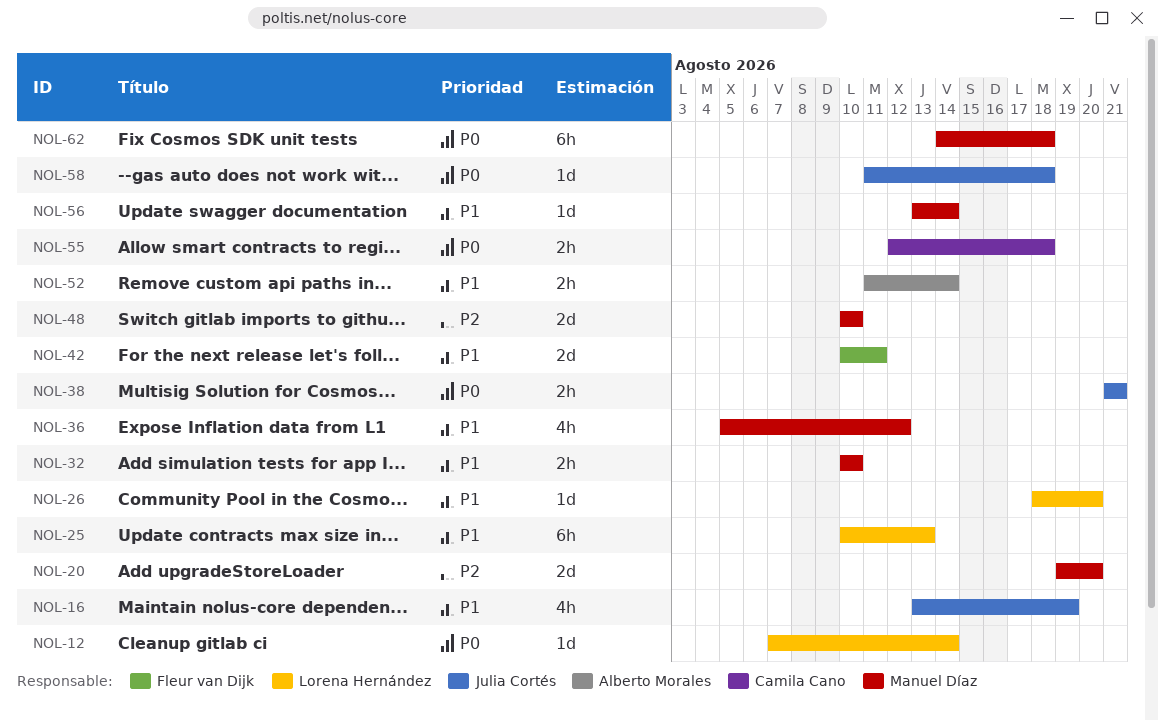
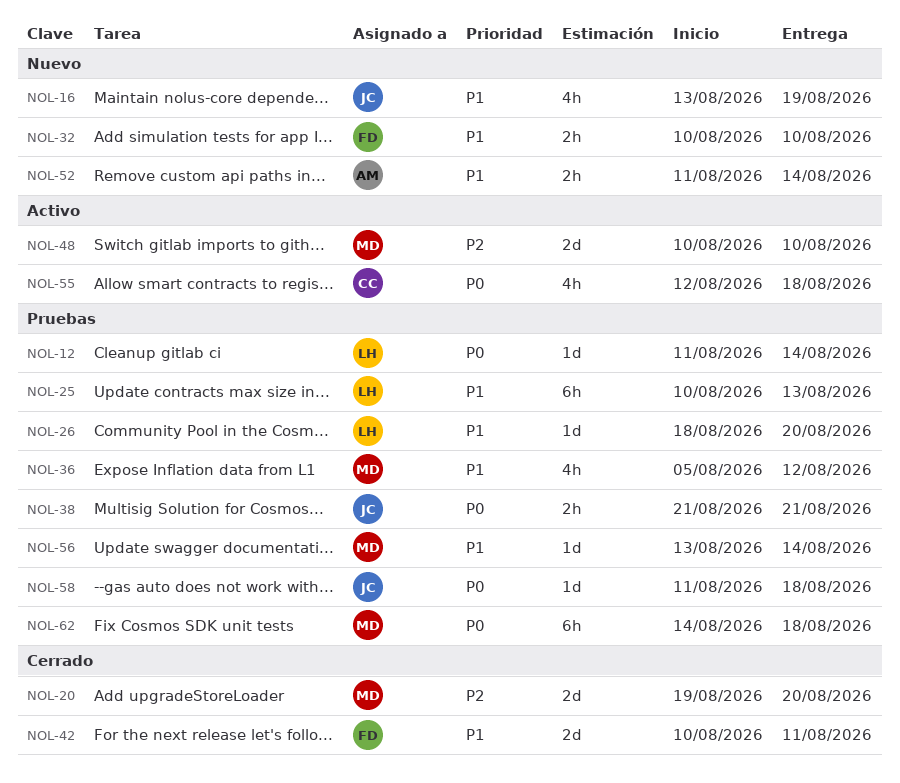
NOL-12, start: Aug 7 -> Aug 11
NOL-32, owner: Manuel Díaz -> Fleur van Dijk
NOL-55, estimate: 2h -> 4h

